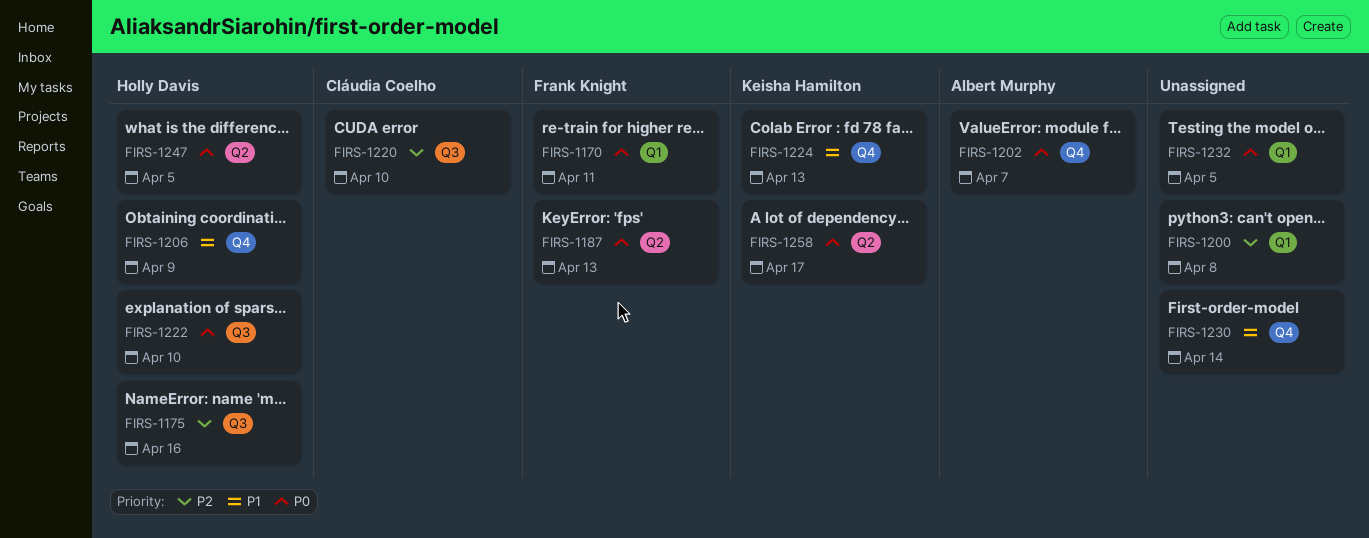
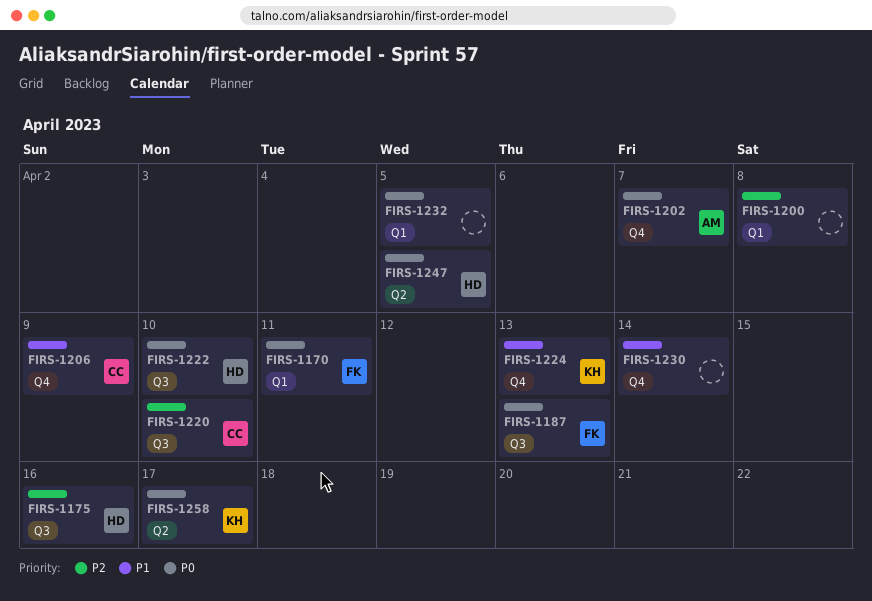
FIRS-1187, label: Q2 -> Q3
FIRS-1206, owner: Holly Davis -> Cláudia Coelho

